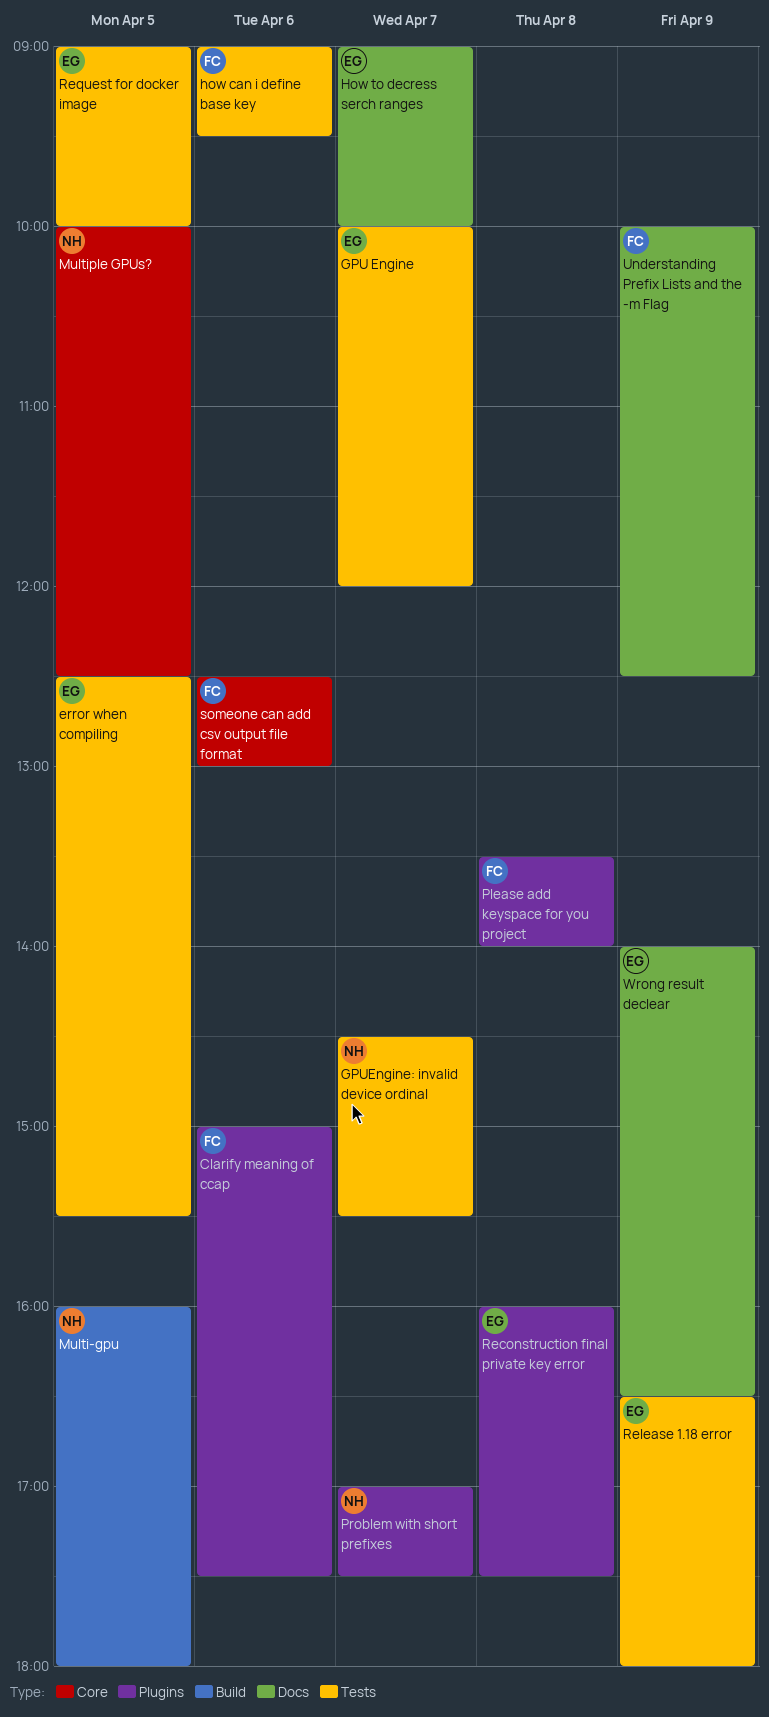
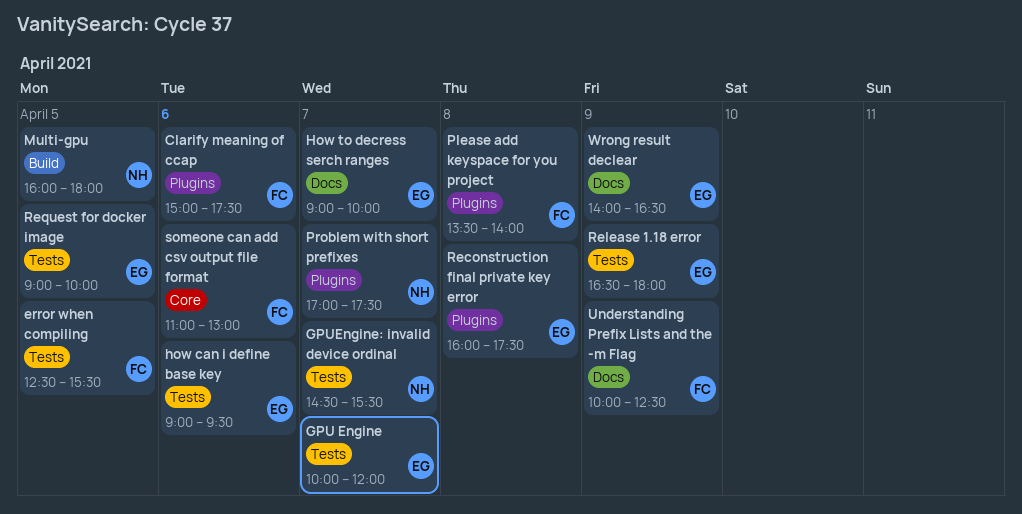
error when compiling, owner: EG -> FC
how can i define base key, owner: FC -> EG
Multiple GPUs?: present -> none
someone can add csv output file format, begins: 12:30 -> 11:00

